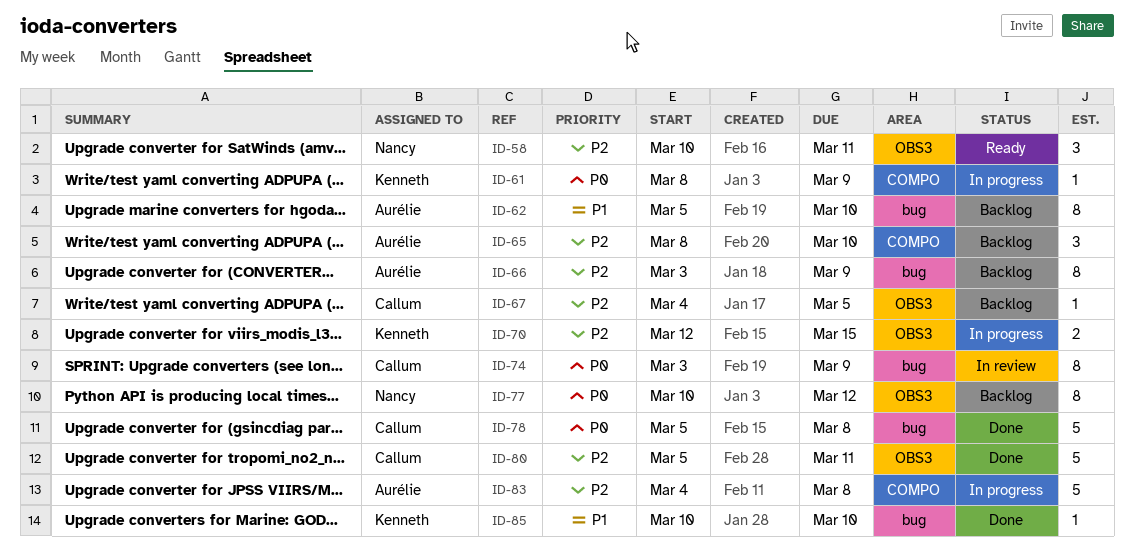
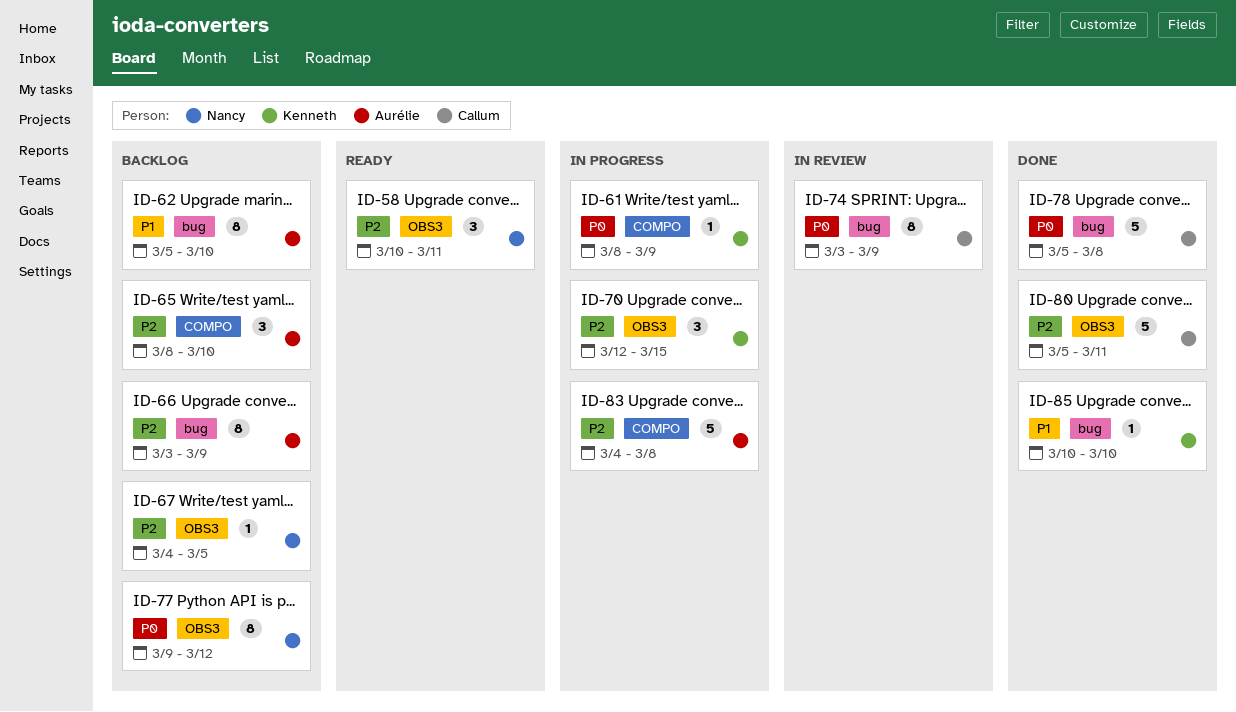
ID-67, owner: Callum -> Nancy
ID-70, estimate: 2 -> 3
ID-77, start: Mar 10 -> Mar 9

